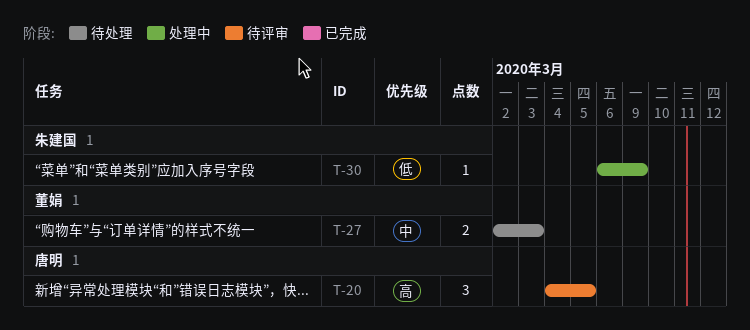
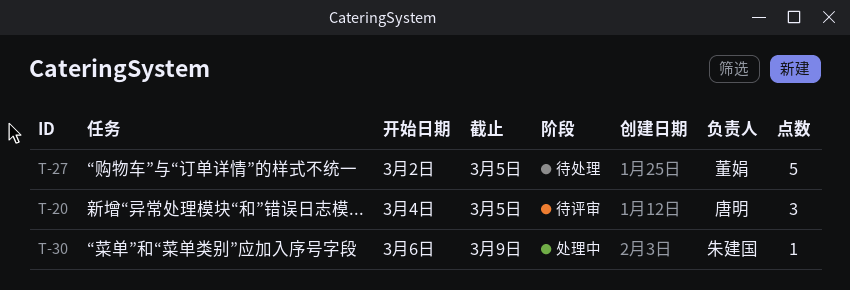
T-27, estimate: 2 -> 5
T-27, due: Mar 3 -> Mar 5

